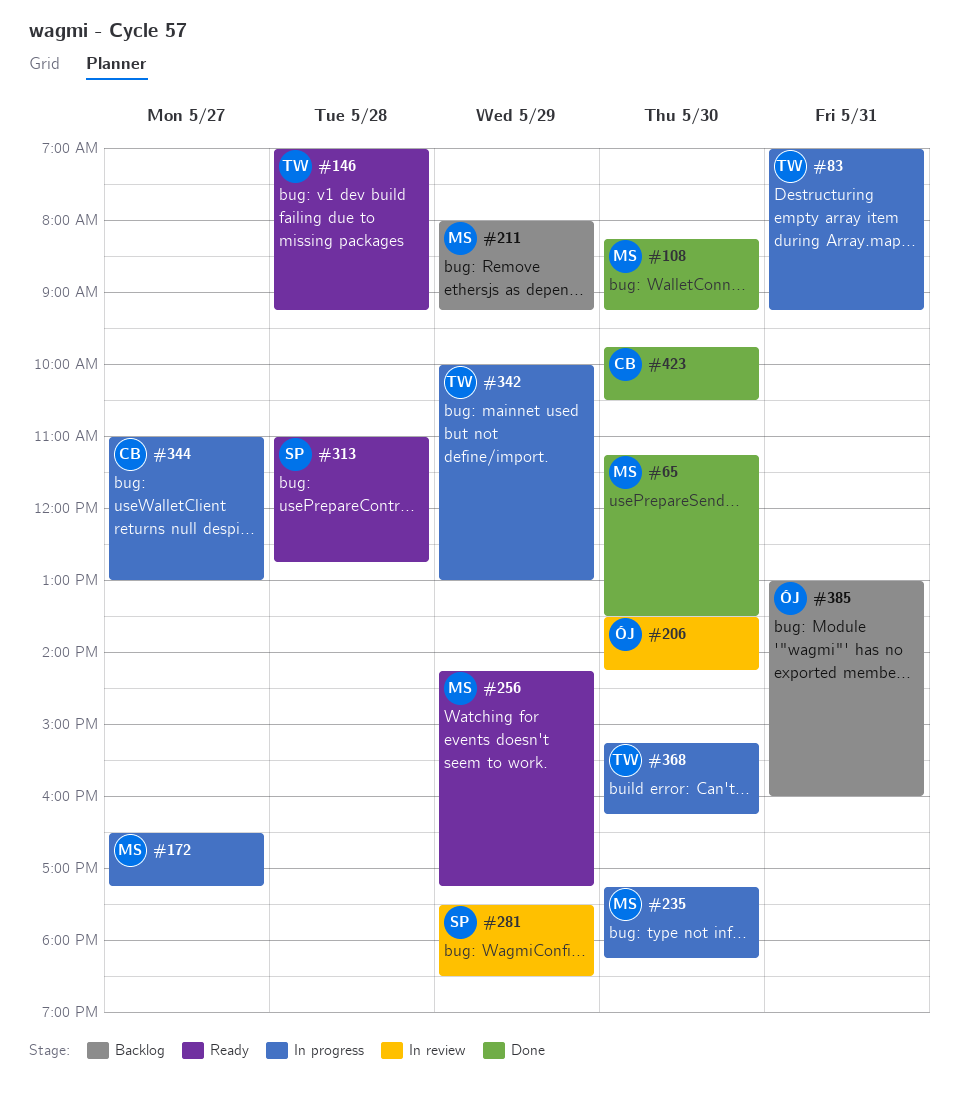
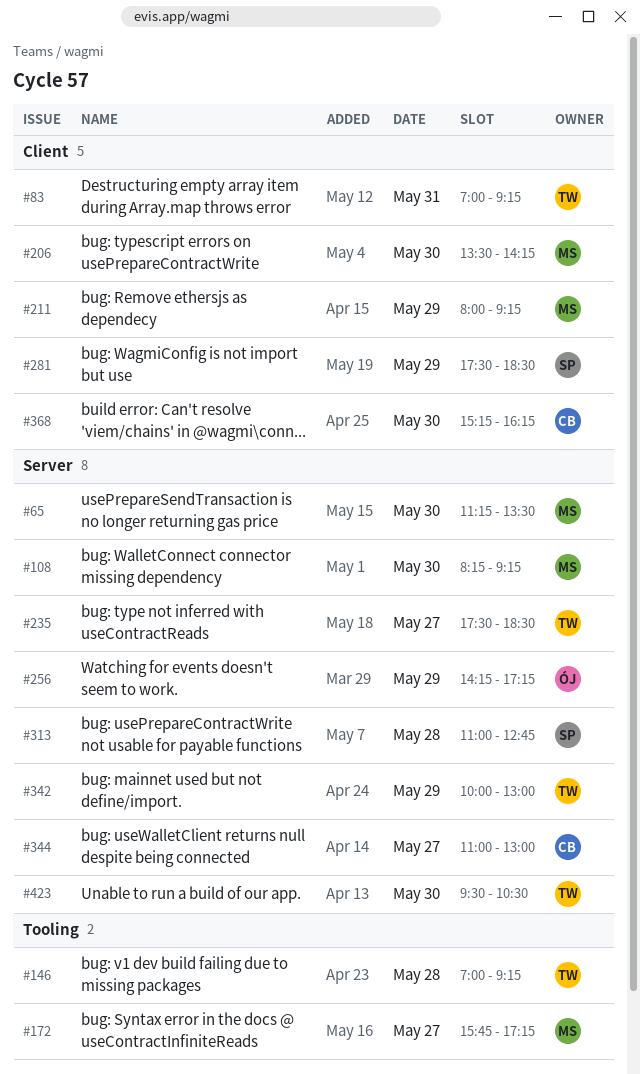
#172, begins: 16:30 -> 15:45
#206, owner: ÓJ -> MS
#235, owner: MS -> TW
#235, day: May 30 -> May 27
#235, begins: 17:15 -> 17:30
#235, ends: 18:15 -> 18:30
#256, owner: MS -> ÓJ
#368, owner: TW -> CB
#385: present -> none
#423, owner: CB -> TW
#423, begins: 09:45 -> 09:30

